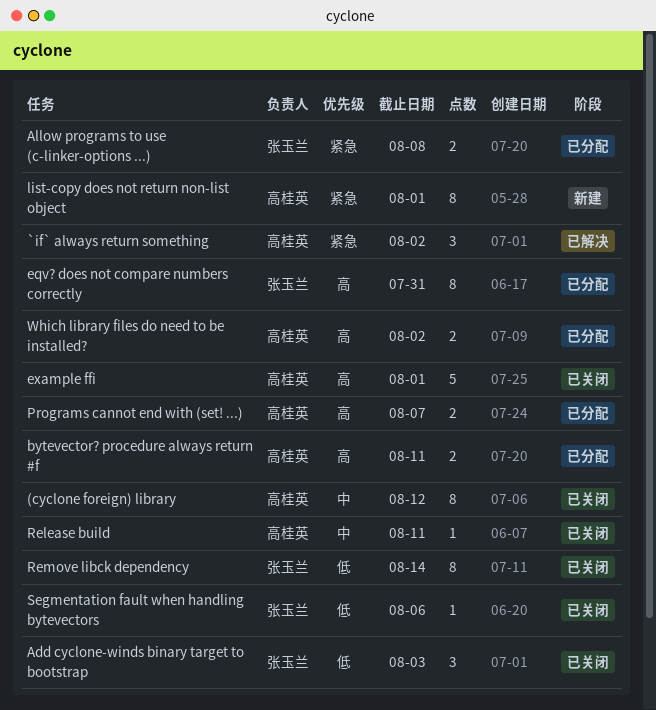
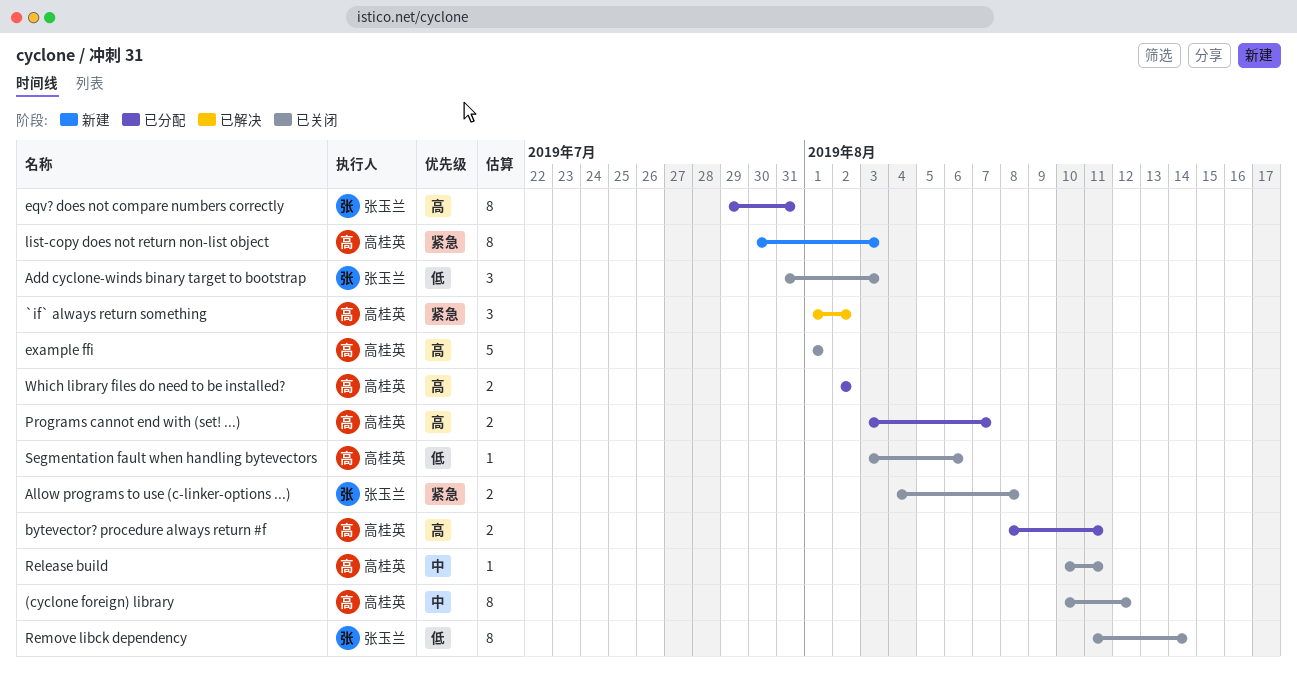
Allow programs to use (c-linker-options ...), status: 已分配 -> 已关闭
list-copy does not return non-list object, due: Aug 1 -> Aug 3
Segmentation fault when handling bytevectors, owner: 张玉兰 -> 高桂英

